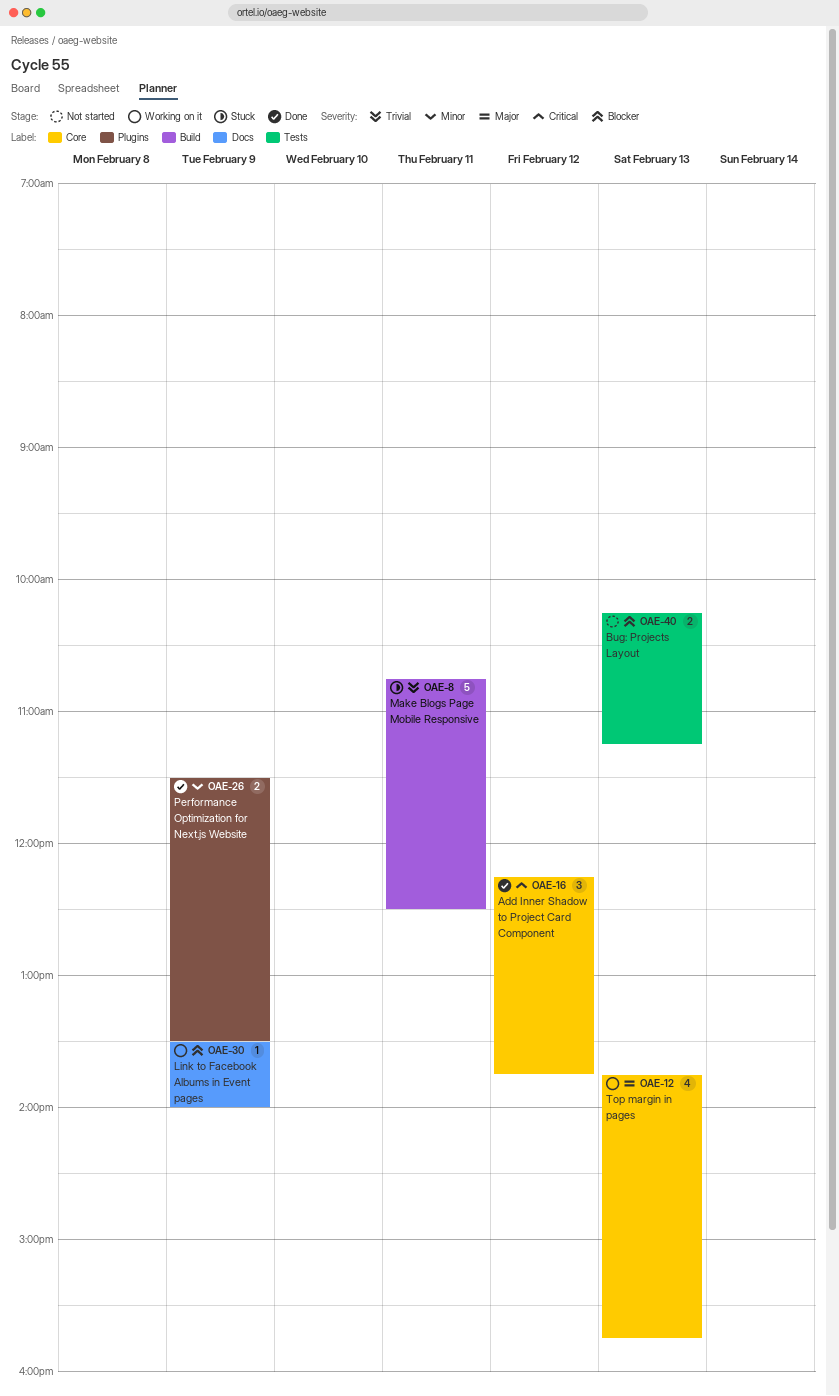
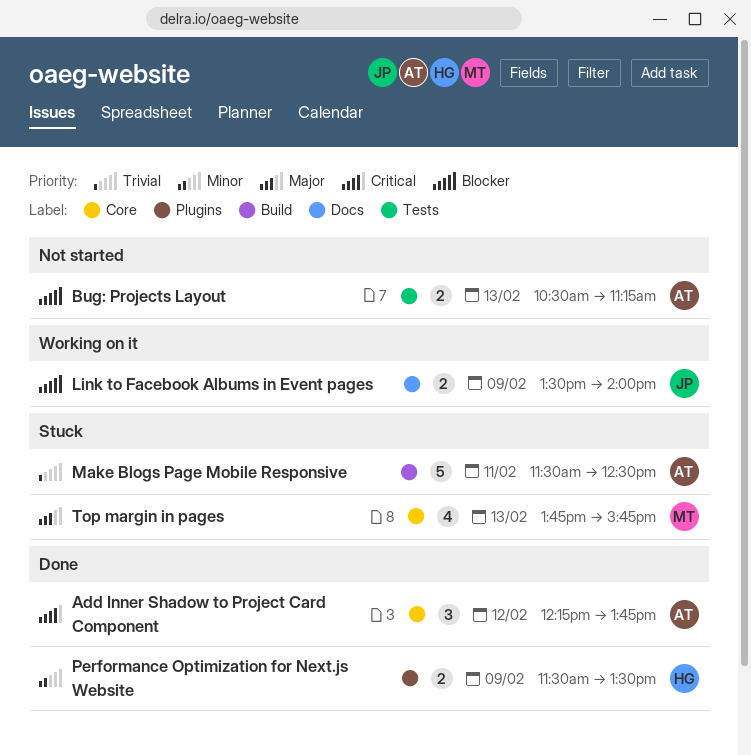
Bug: Projects Layout, begins: 10:15 -> 10:30
Link to Facebook Albums in Event pages, estimate: 1 -> 2
Make Blogs Page Mobile Responsive, begins: 10:45 -> 11:30
Top margin in pages, status: Working on it -> Stuck

